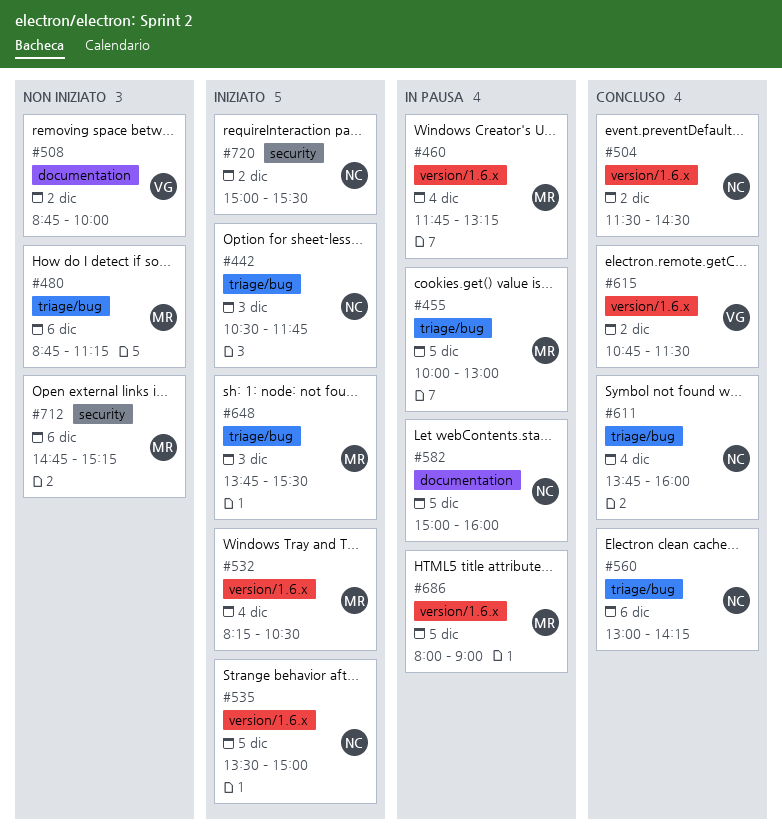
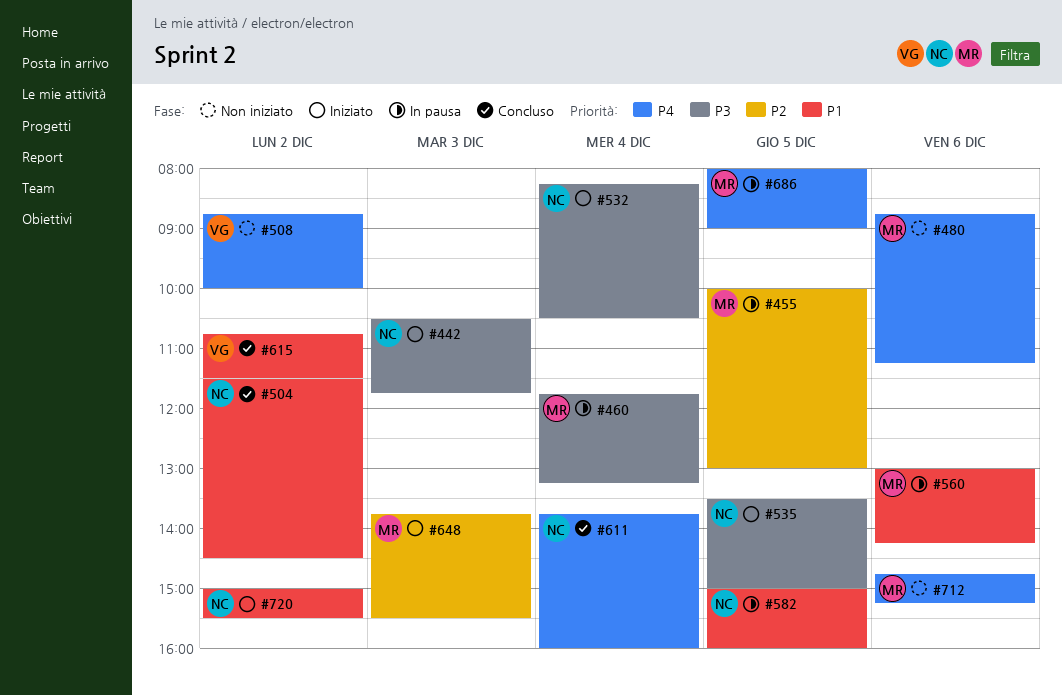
#532, owner: MR -> NC
#560, status: Concluso -> In pausa
#560, owner: NC -> MR

